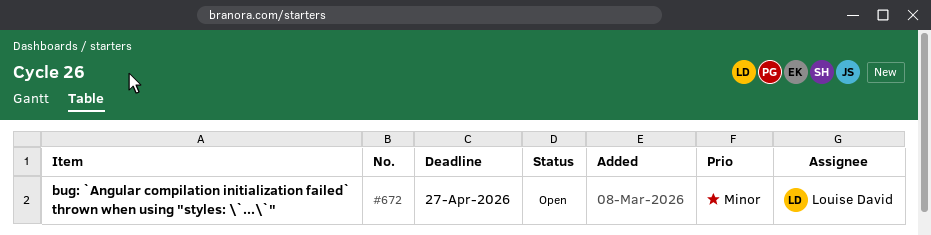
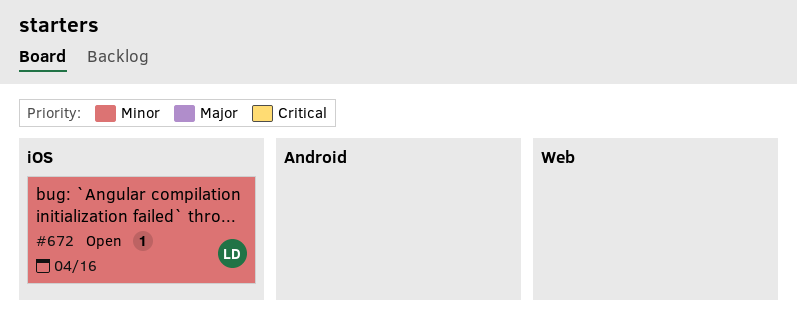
#672, due: Apr 27 -> Apr 16

